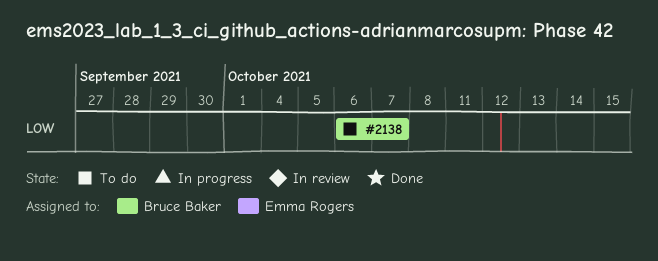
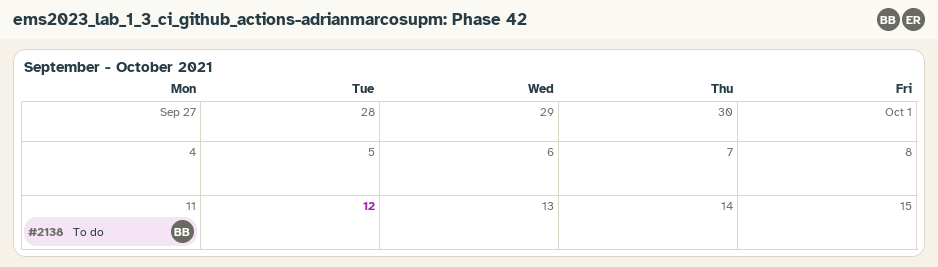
#2138, due: Oct 7 -> Oct 11

